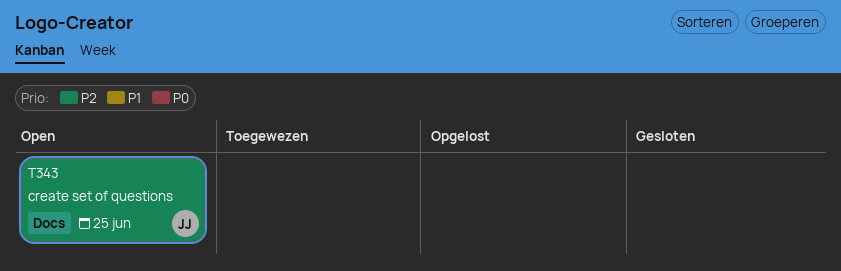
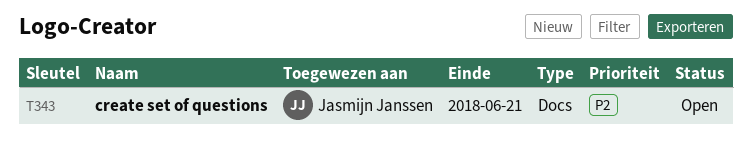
T343, due: Jun 25 -> Jun 21

